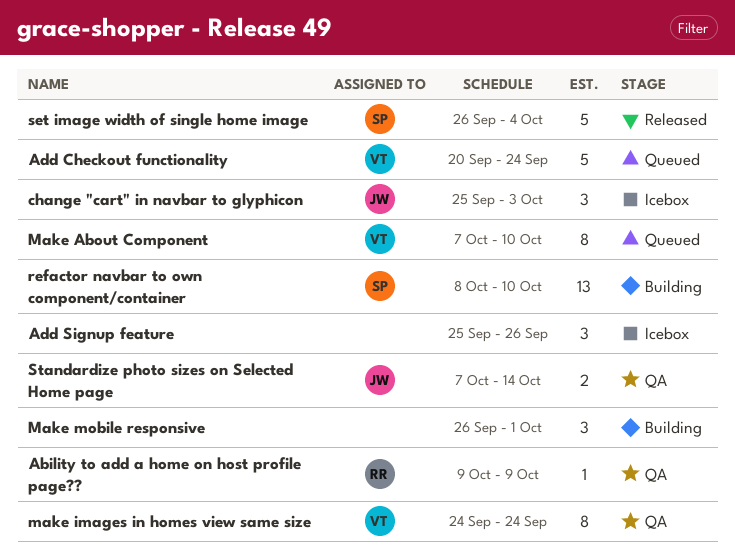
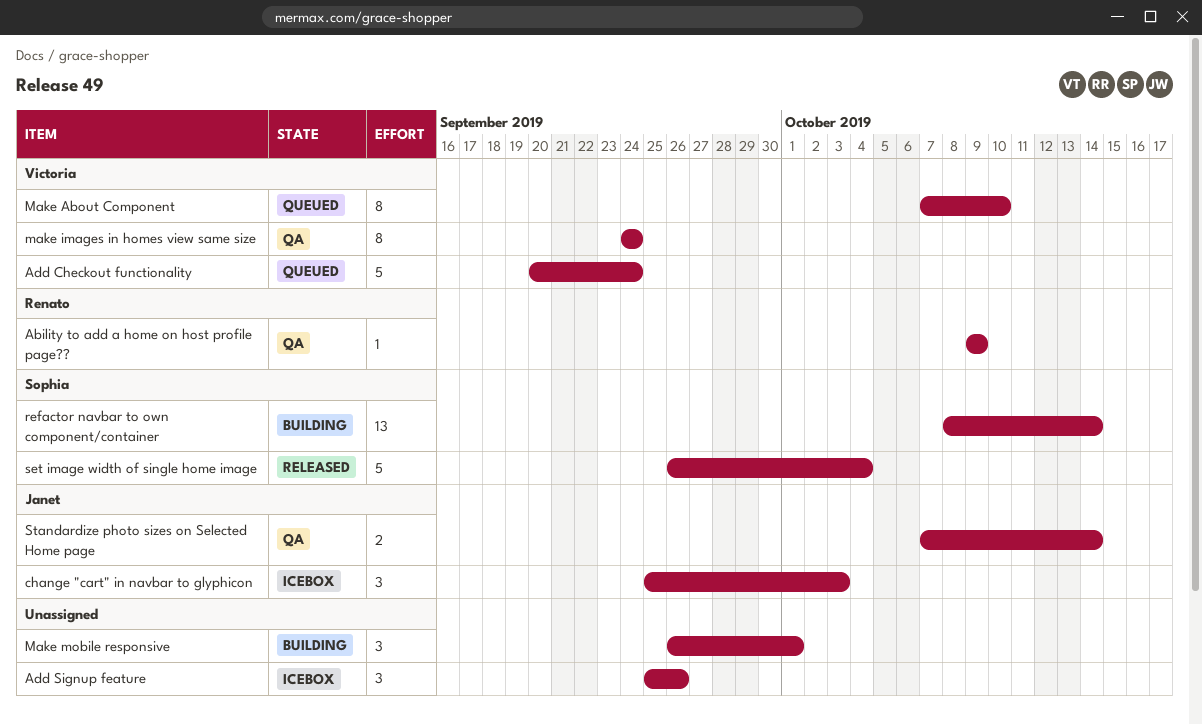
refactor navbar to own component/container, due: Oct 10 -> Oct 14

